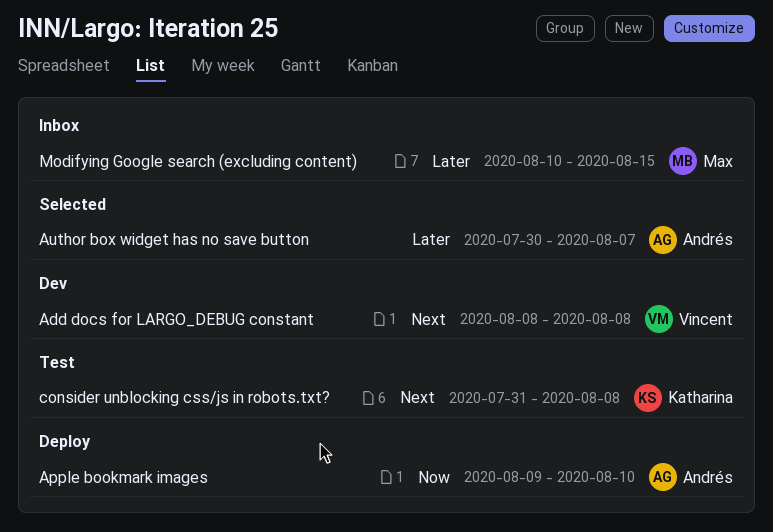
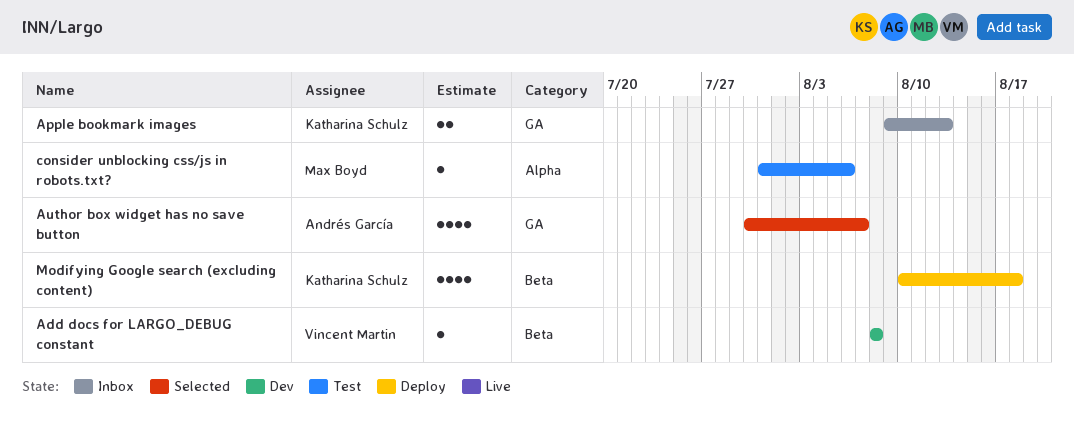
Apple bookmark images, status: Deploy -> Inbox
Apple bookmark images, owner: Andrés García -> Katharina Schulz
Apple bookmark images, due: Aug 10 -> Aug 13
consider unblocking css/js in robots.txt?, owner: Katharina Schulz -> Max Boyd
consider unblocking css/js in robots.txt?, due: Aug 8 -> Aug 6
Modifying Google search (excluding content), status: Inbox -> Deploy
Modifying Google search (excluding content), owner: Max Boyd -> Katharina Schulz
Modifying Google search (excluding content), due: Aug 15 -> Aug 18

